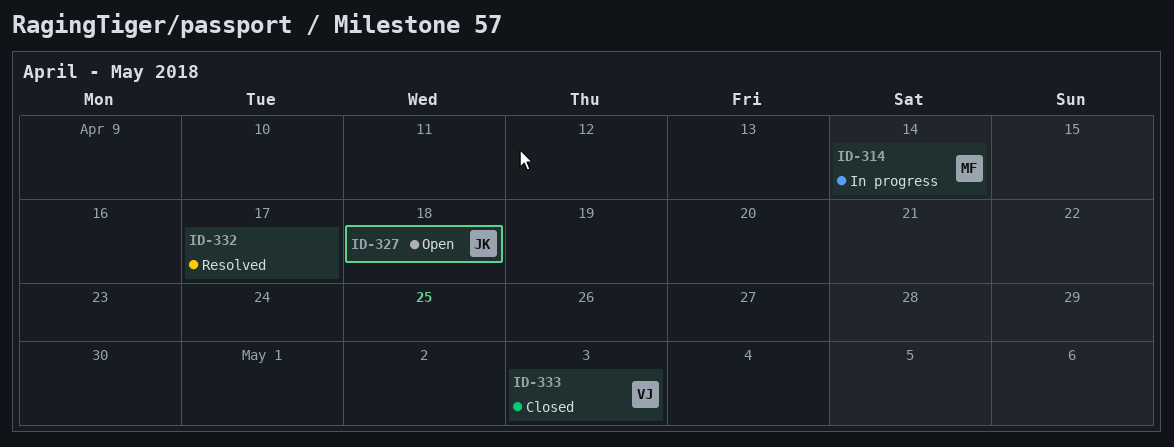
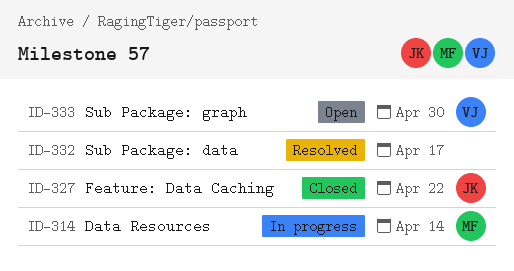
ID-327, status: Open -> Closed
ID-327, due: Apr 18 -> Apr 22
ID-333, status: Closed -> Open
ID-333, due: May 3 -> Apr 30

